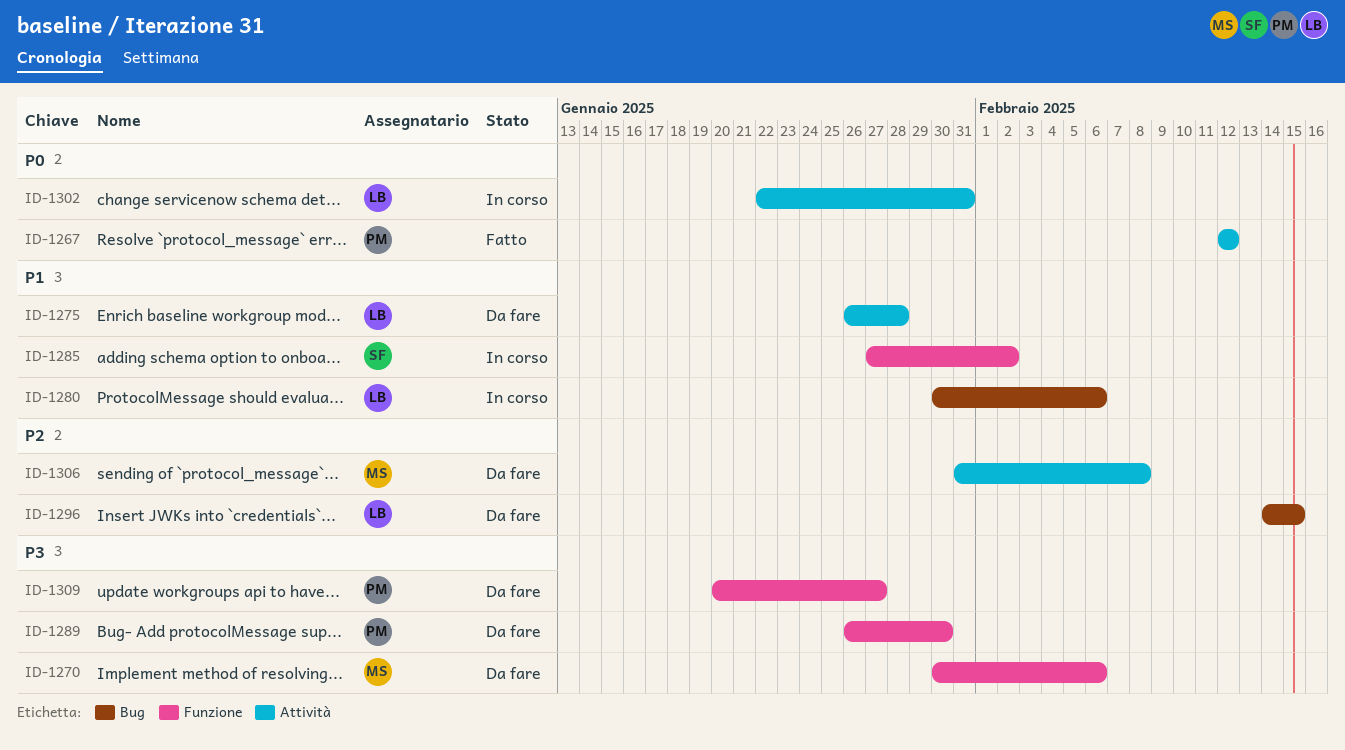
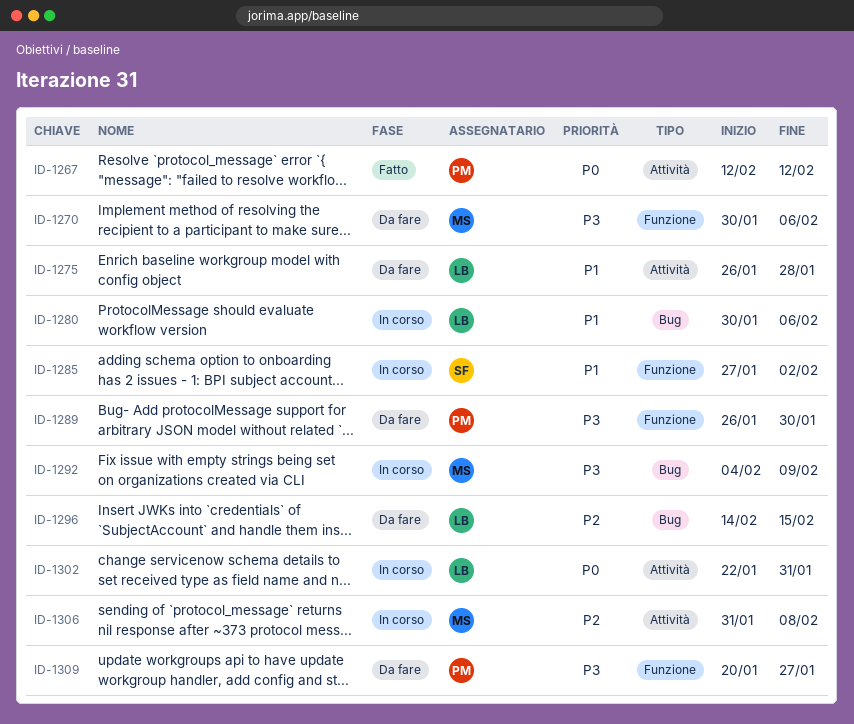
ID-1292: none -> present
ID-1306, status: Da fare -> In corso

